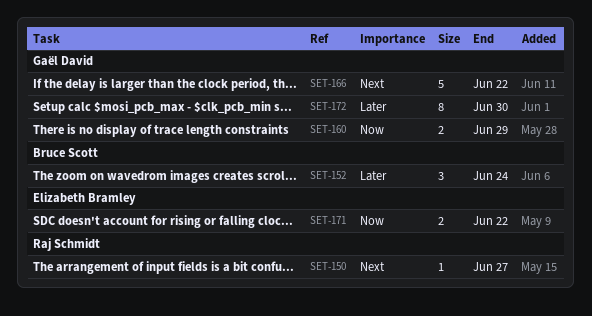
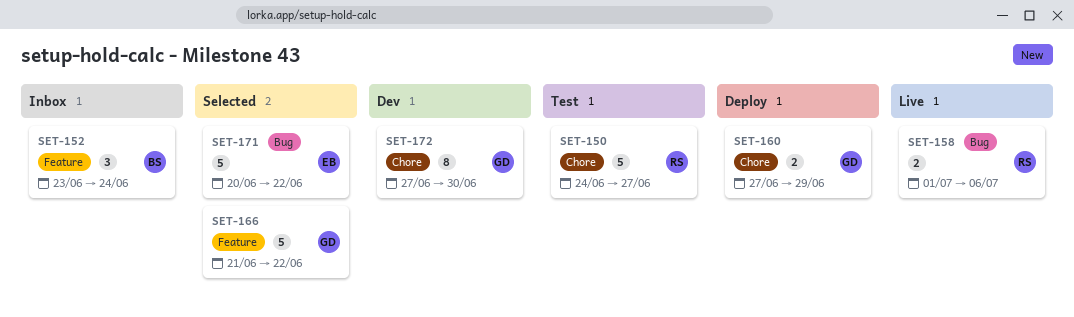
SET-150, estimate: 1 -> 5
SET-158: none -> present
SET-171, estimate: 2 -> 5

